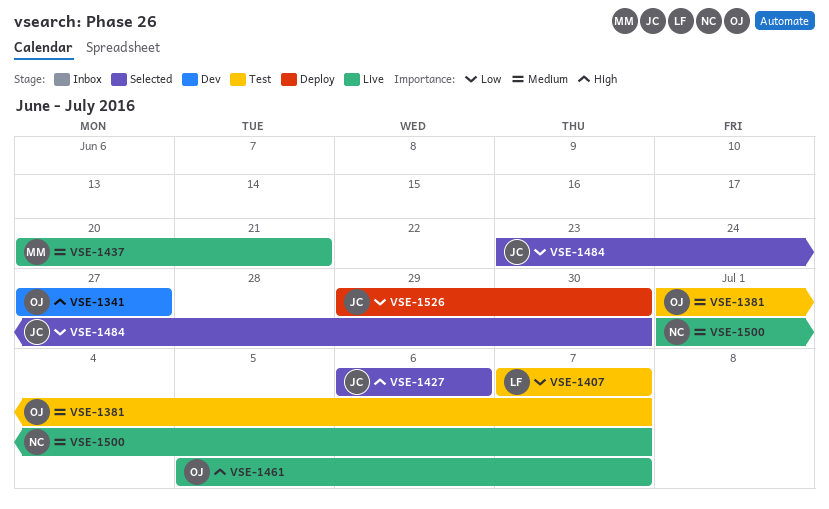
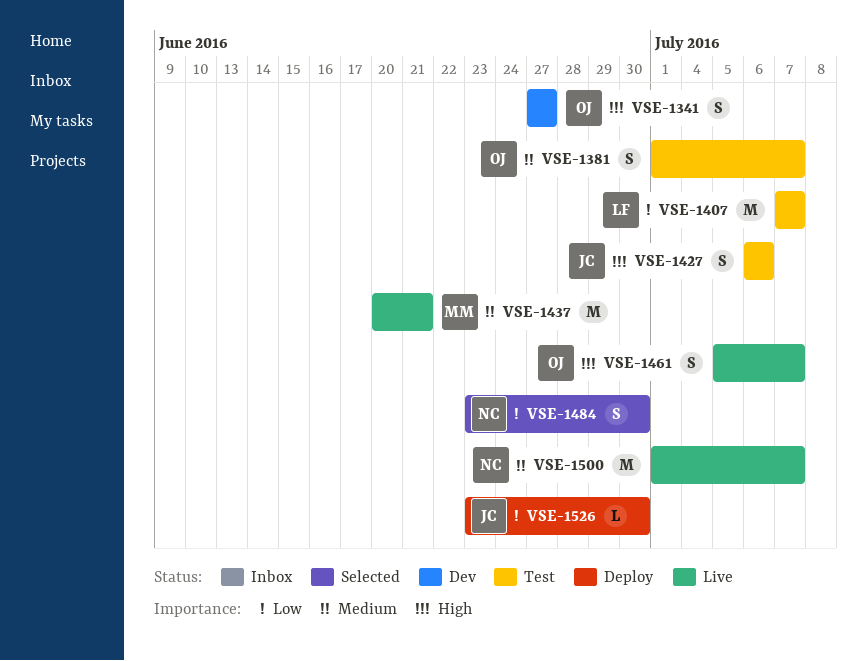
VSE-1427, status: Selected -> Test
VSE-1484, owner: JC -> NC
VSE-1526, start: Jun 29 -> Jun 23

